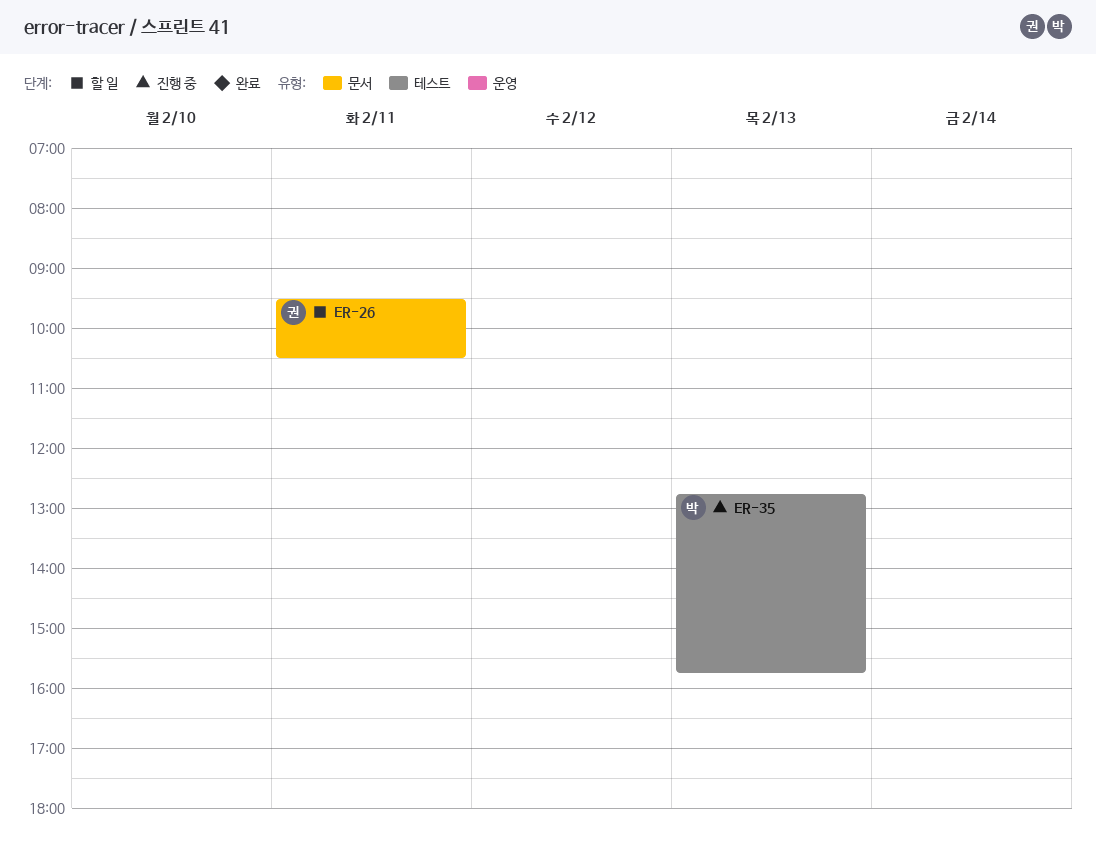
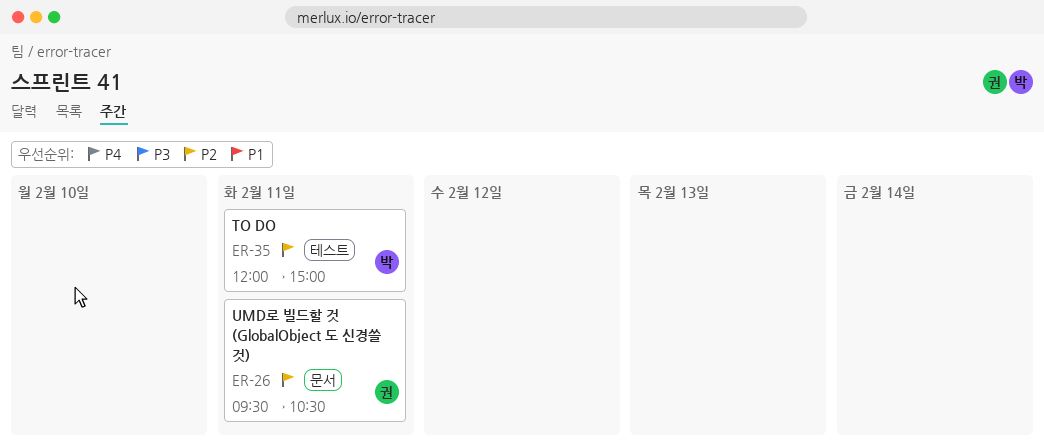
ER-35, day: Feb 13 -> Feb 11
ER-35, begins: 12:45 -> 12:00
ER-35, ends: 15:45 -> 15:00

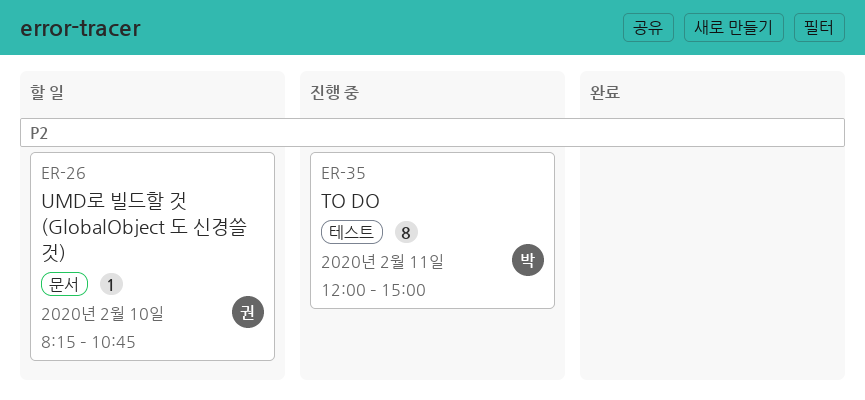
ER-26, day: Feb 11 -> Feb 10
ER-26, begins: 09:30 -> 08:15
ER-26, ends: 10:30 -> 10:45

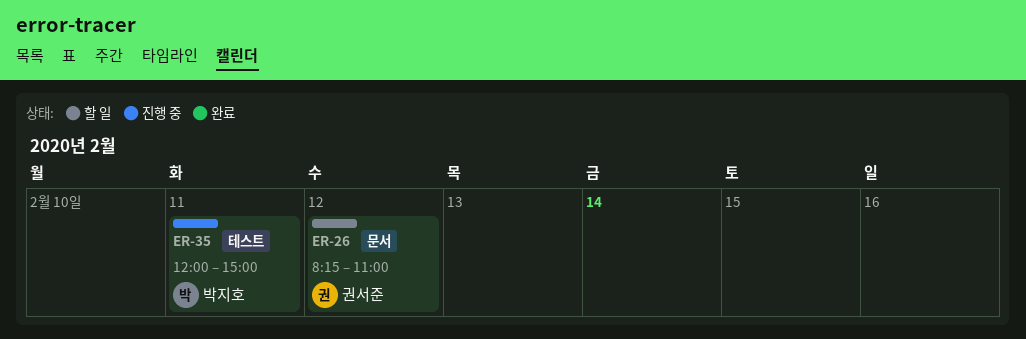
ER-26, day: Feb 10 -> Feb 12
ER-26, ends: 10:45 -> 11:00

